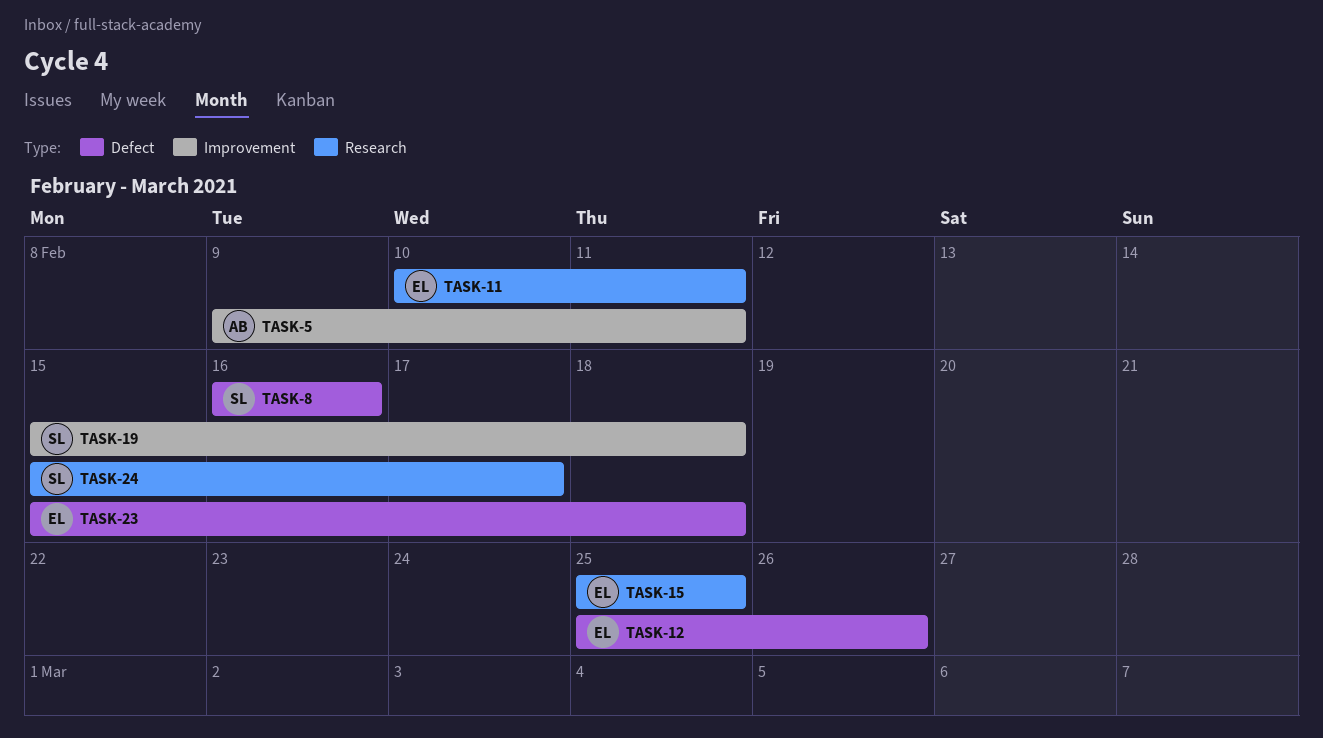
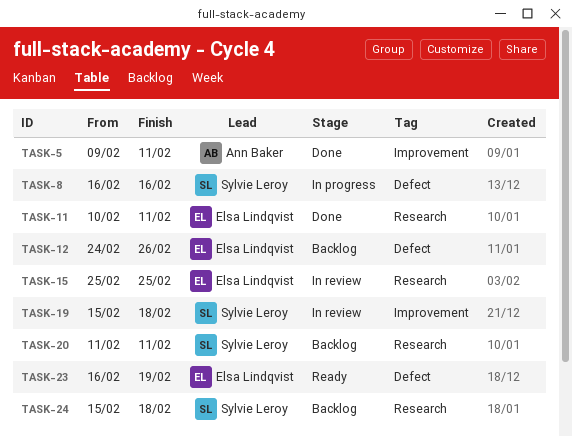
TASK-12, start: Feb 25 -> Feb 24
TASK-20: none -> present
TASK-23, start: Feb 15 -> Feb 16
TASK-23, due: Feb 18 -> Feb 19
TASK-24, due: Feb 17 -> Feb 18

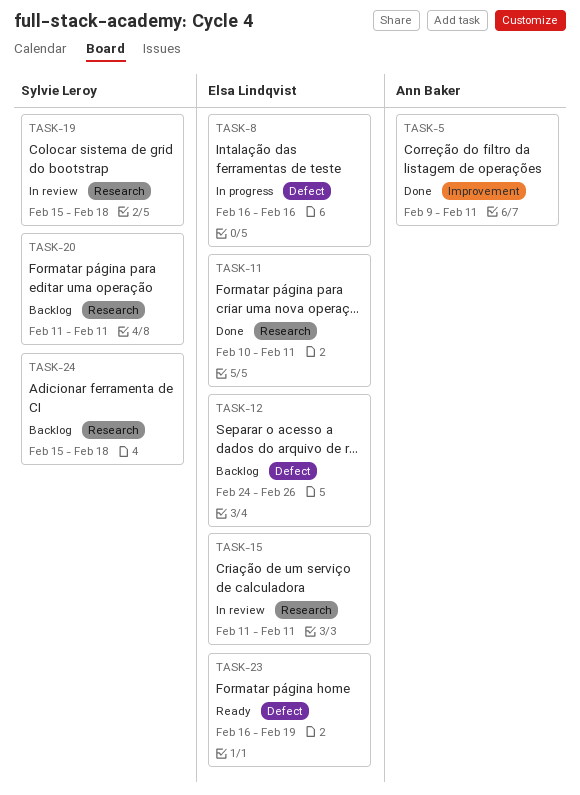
TASK-8, owner: Sylvie Leroy -> Elsa Lindqvist
TASK-15, start: Feb 25 -> Feb 11
TASK-15, due: Feb 25 -> Feb 11
TASK-19, label: Improvement -> Research

